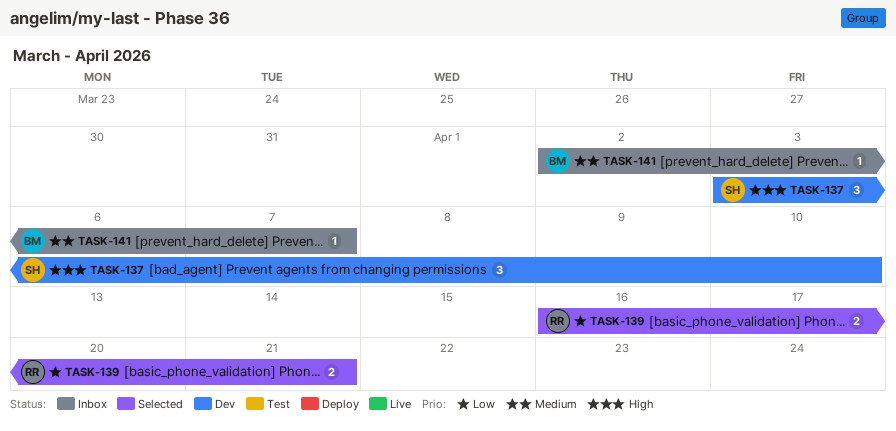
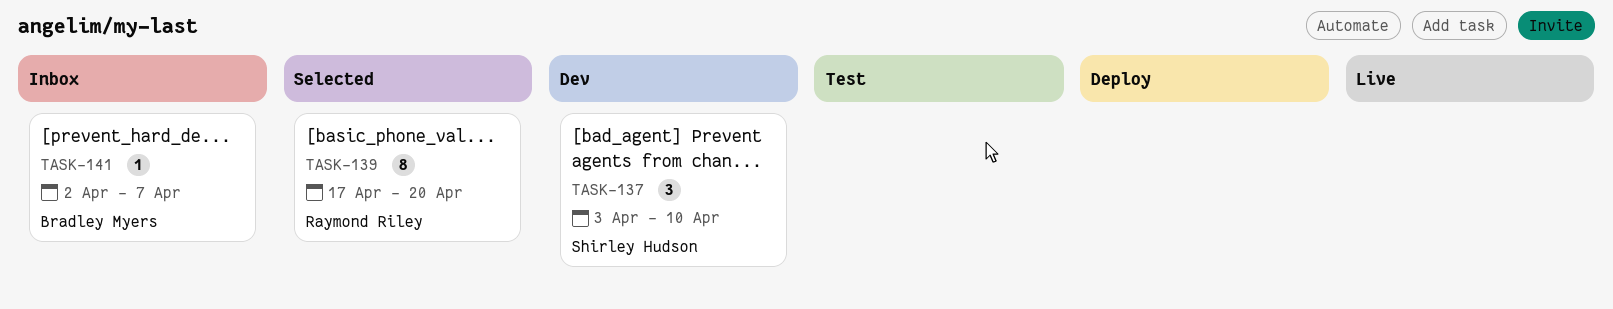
TASK-139, estimate: 2 -> 8
TASK-139, start: Apr 16 -> Apr 17
TASK-139, due: Apr 21 -> Apr 20

